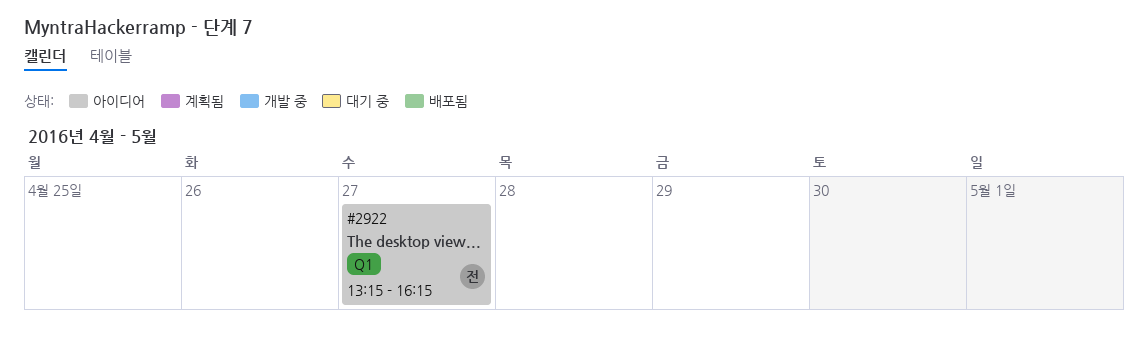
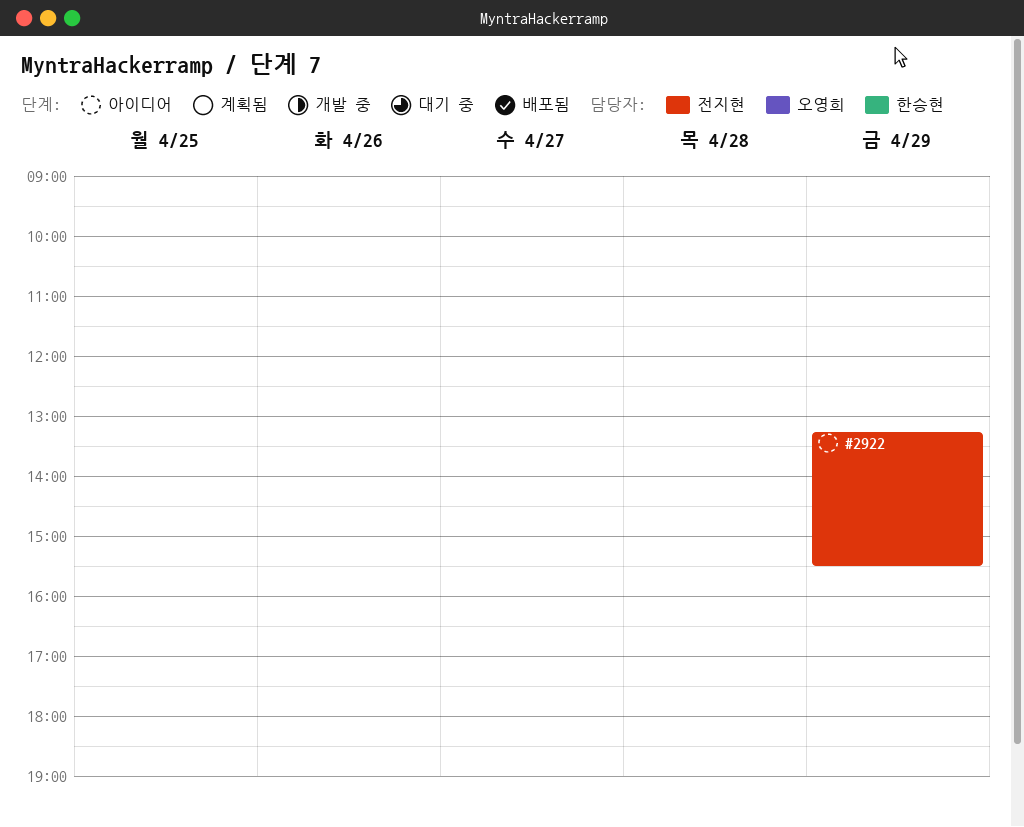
#2922, day: Apr 27 -> Apr 29
#2922, ends: 16:15 -> 15:30

